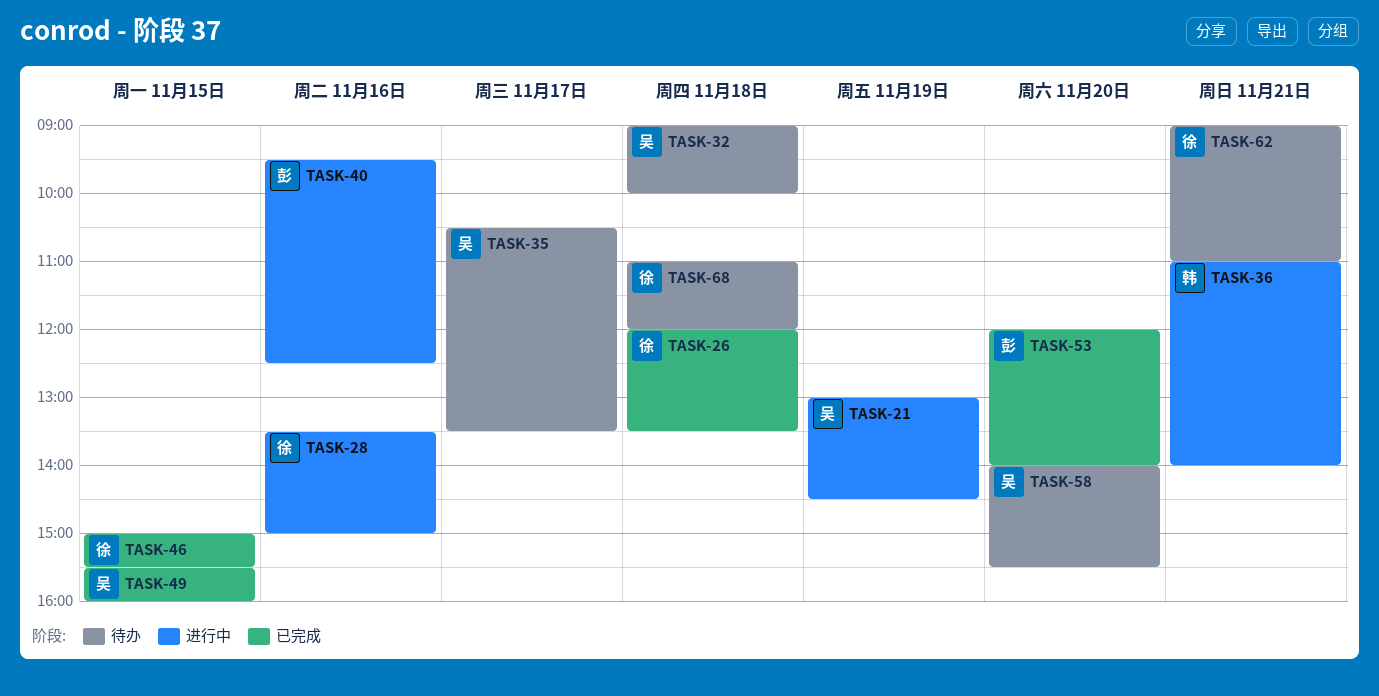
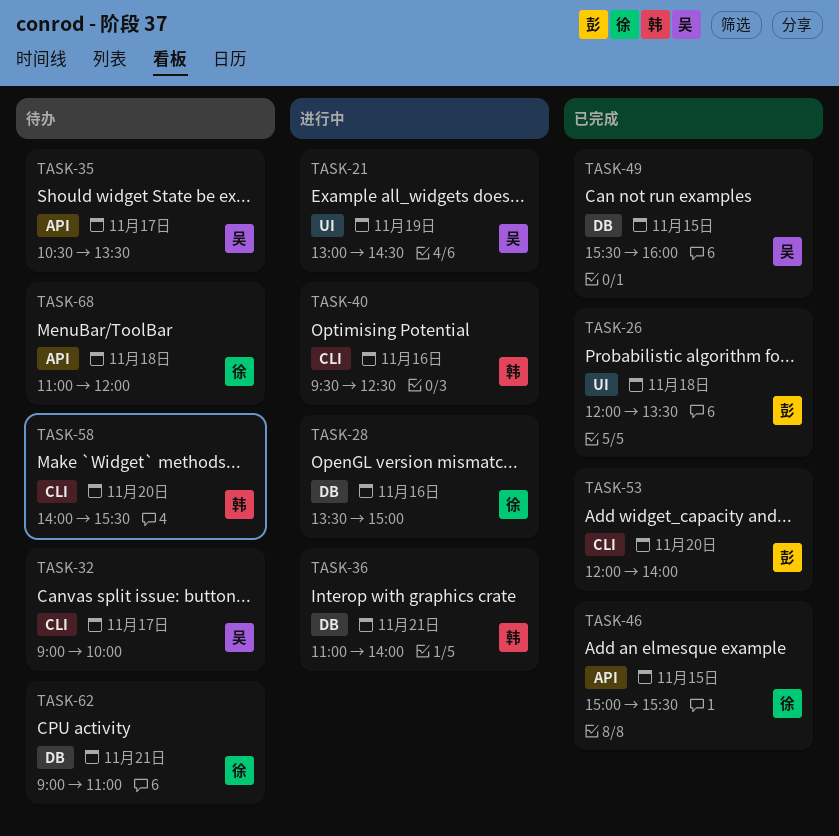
TASK-26, owner: 徐 -> 彭
TASK-32, day: Nov 18 -> Nov 17
TASK-40, owner: 彭 -> 韩
TASK-58, owner: 吴 -> 韩

